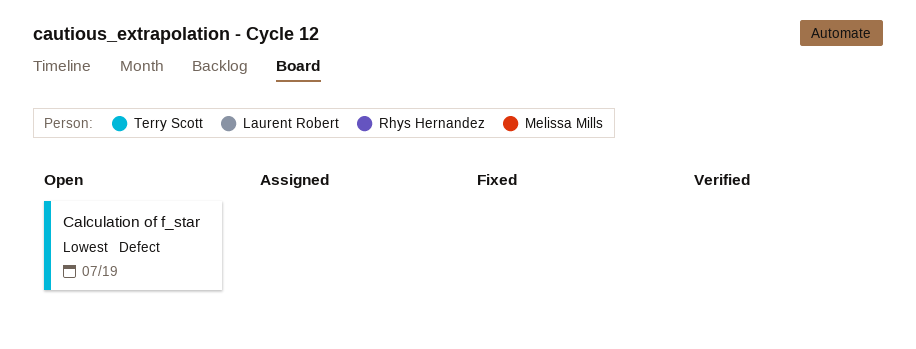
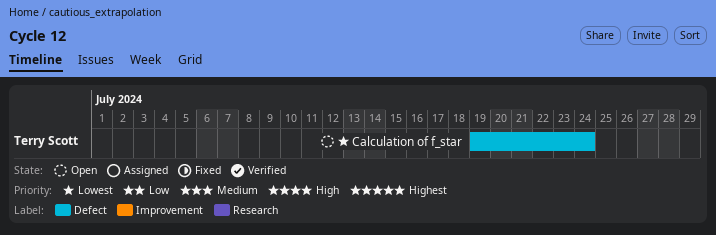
Calculation of f_star, due: Jul 19 -> Jul 24

